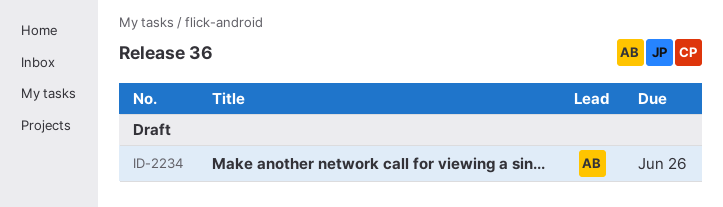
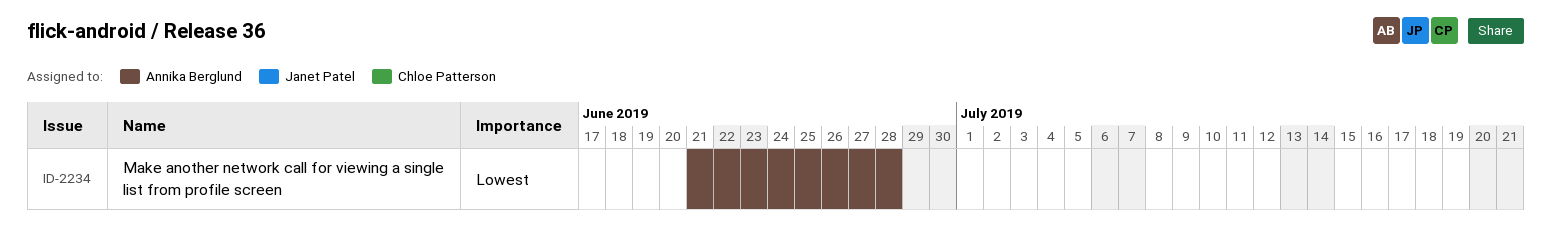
ID-2234, due: Jun 26 -> Jun 28

